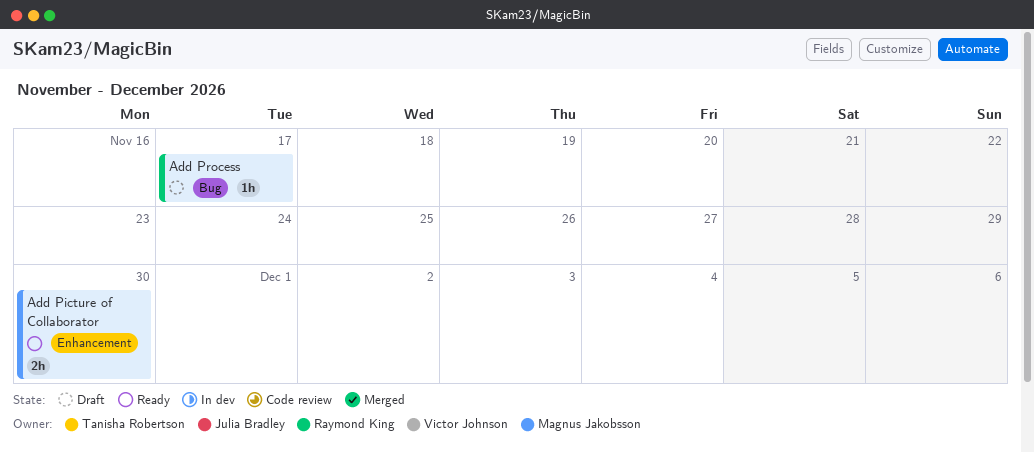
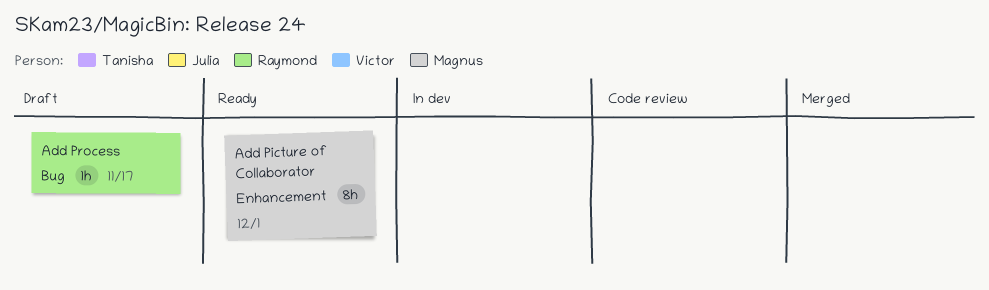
Add Picture of Collaborator, estimate: 2h -> 8h
Add Picture of Collaborator, due: Nov 30 -> Dec 1

